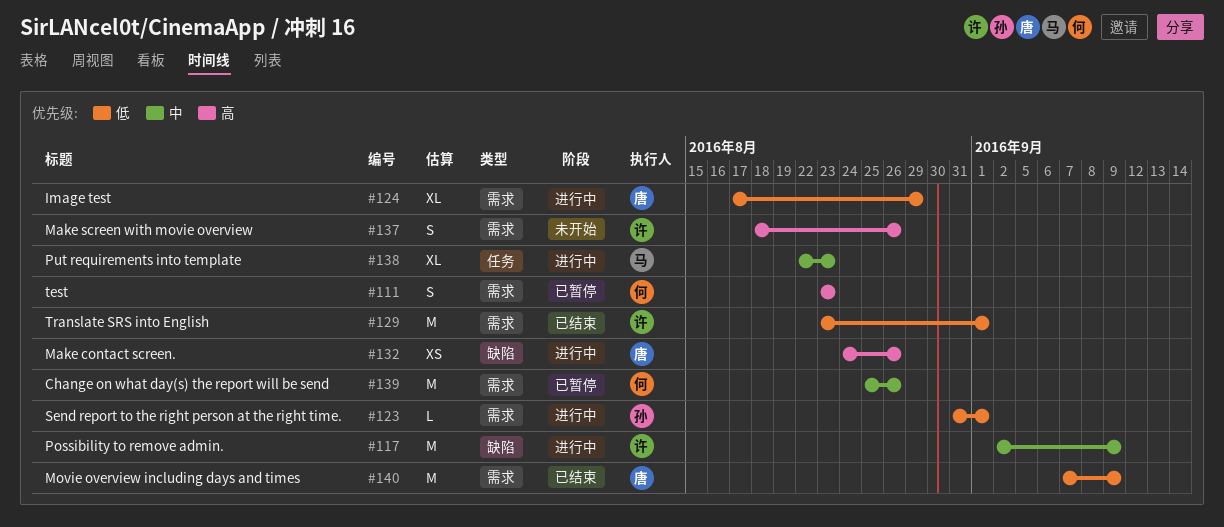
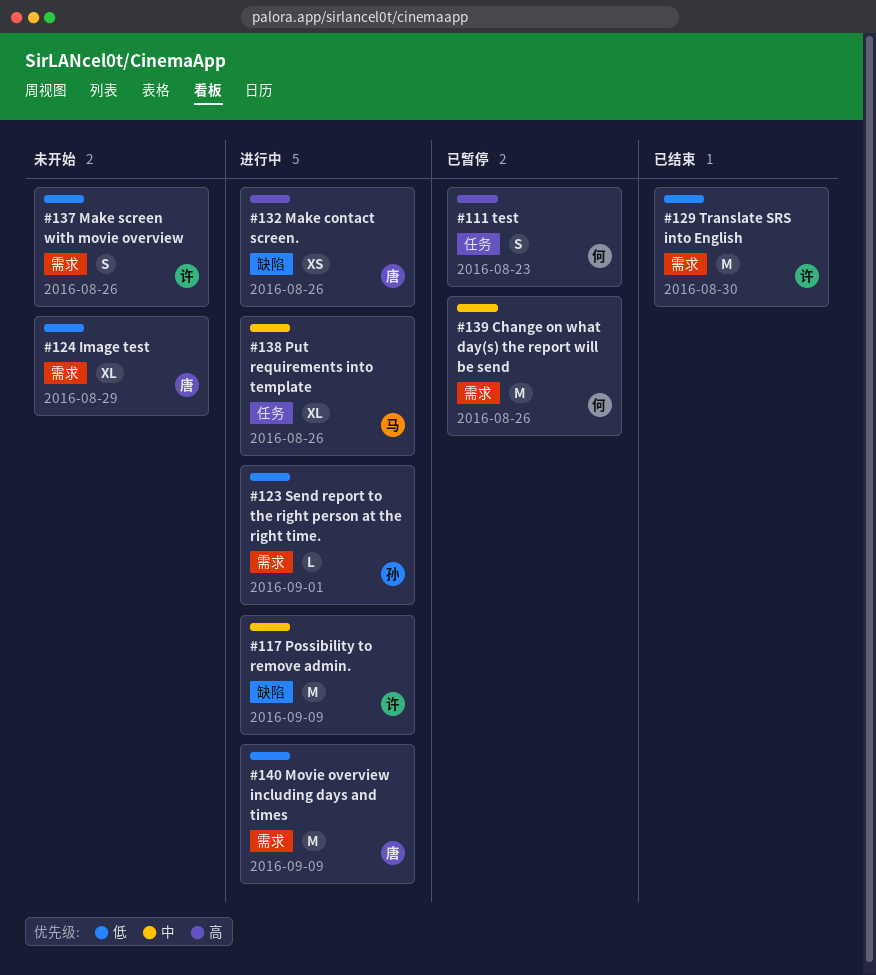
#111, label: 需求 -> 任务
#124, status: 进行中 -> 未开始
#129, due: Sep 1 -> Aug 30
#137, priority: 高 -> 低
#138, due: Aug 23 -> Aug 26
#140, status: 已结束 -> 进行中

